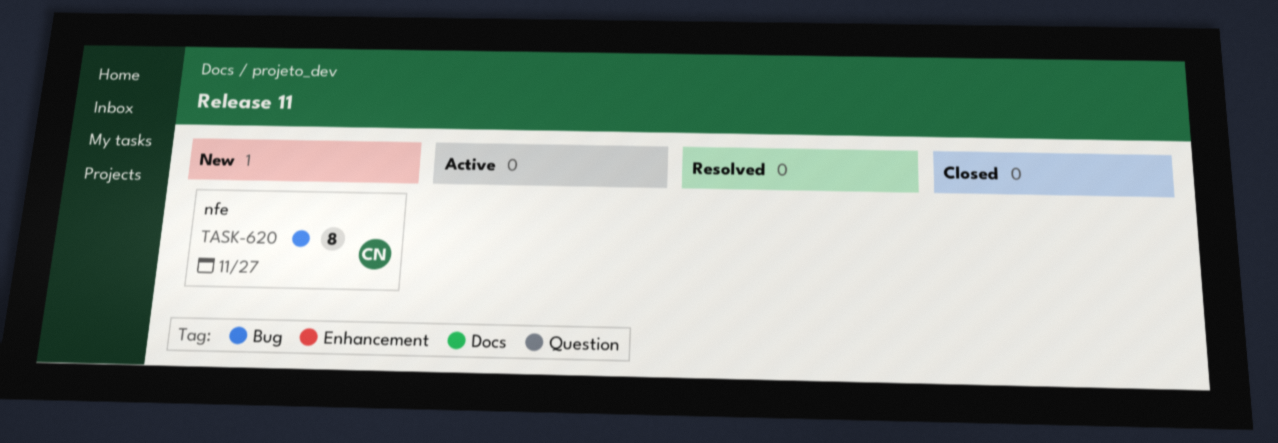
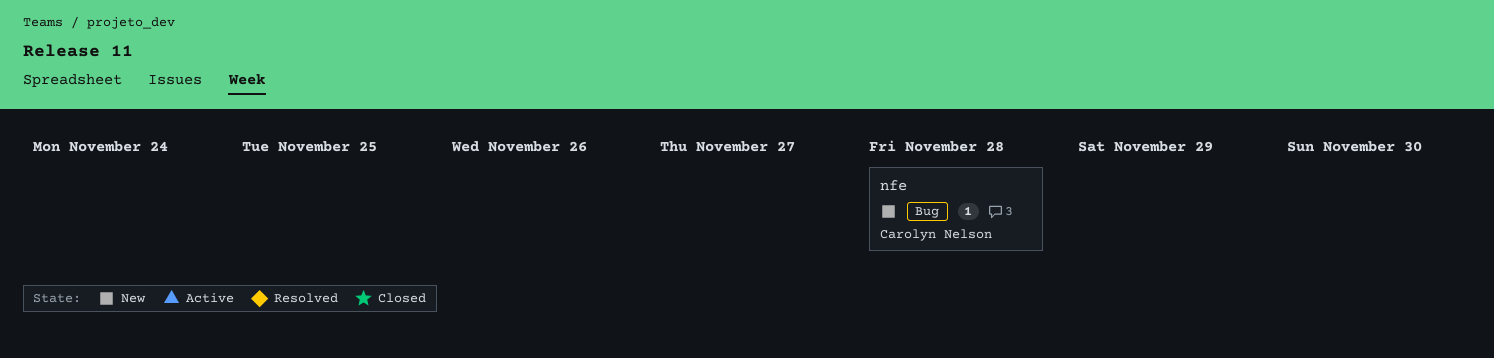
nfe, estimate: 8 -> 1
nfe, due: Nov 27 -> Nov 28

